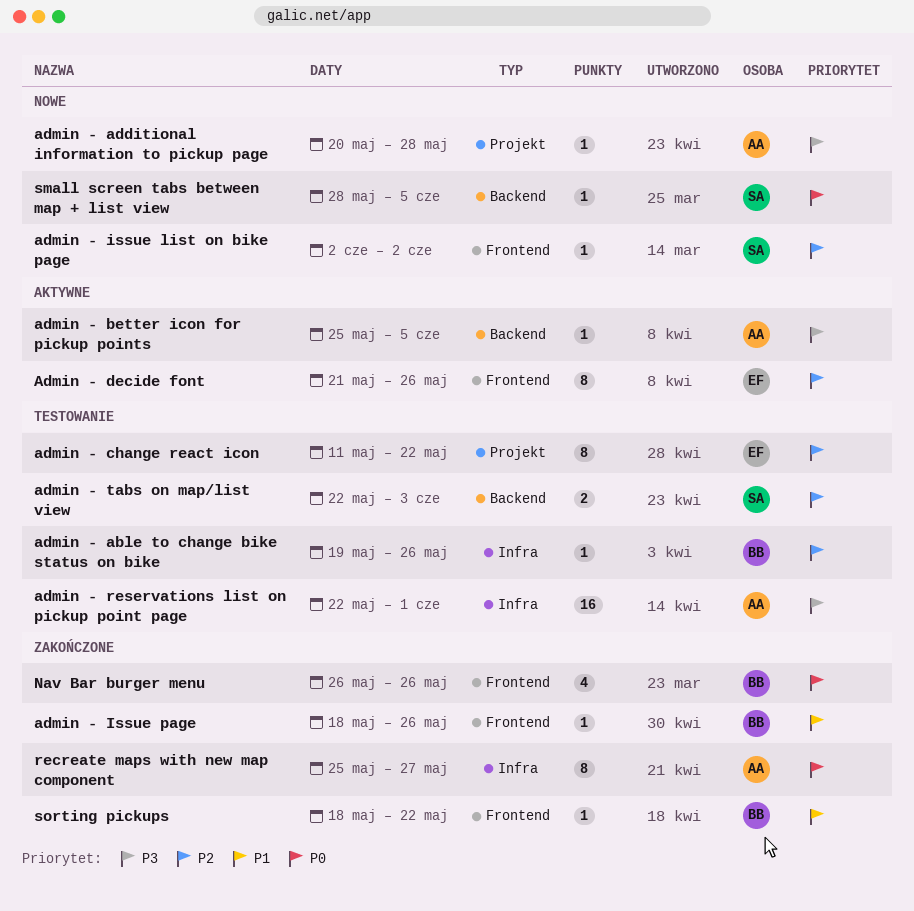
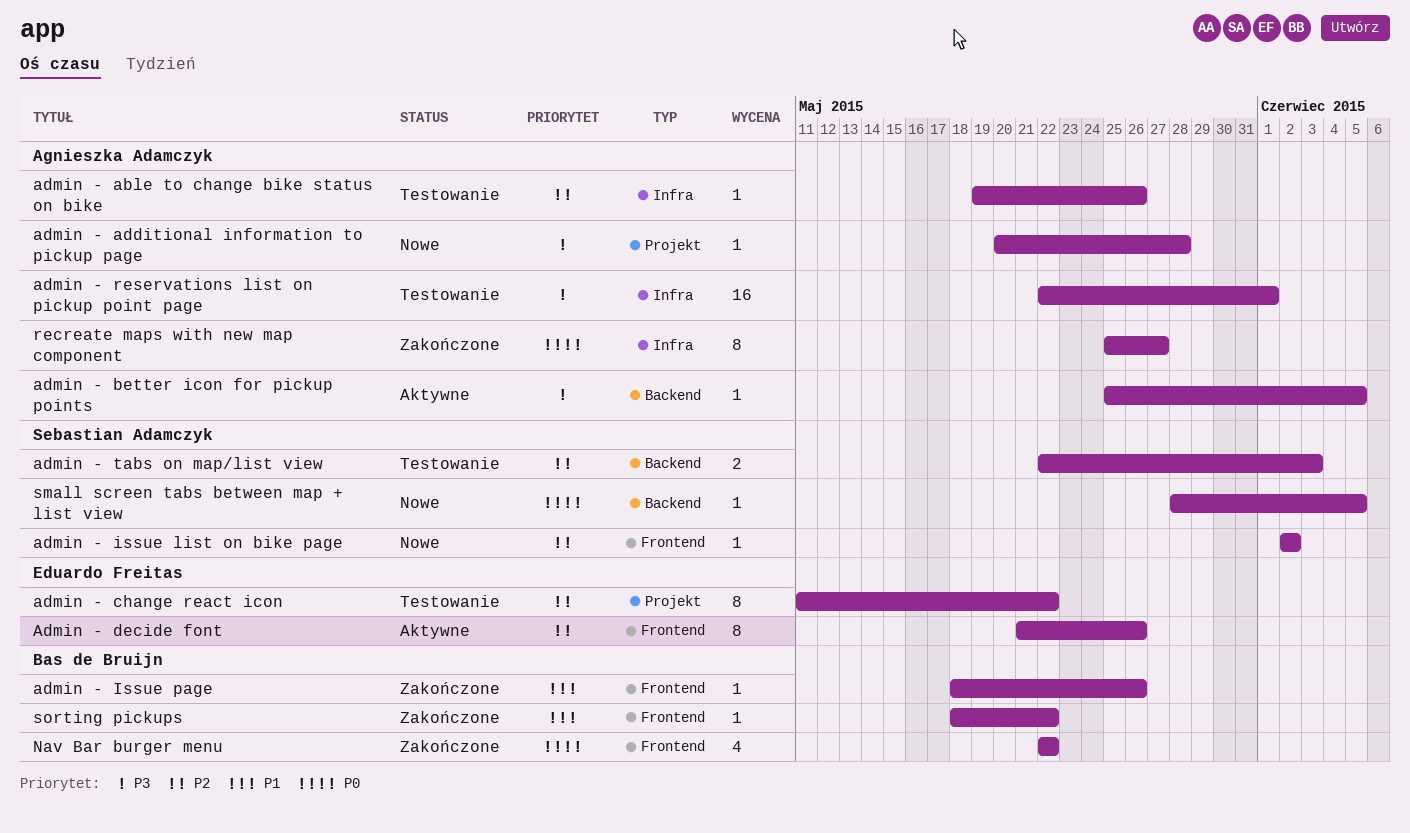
admin - able to change bike status on bike, owner: Bas de Bruijn -> Agnieszka Adamczyk
Nav Bar burger menu, start: May 26 -> May 22
Nav Bar burger menu, due: May 26 -> May 22

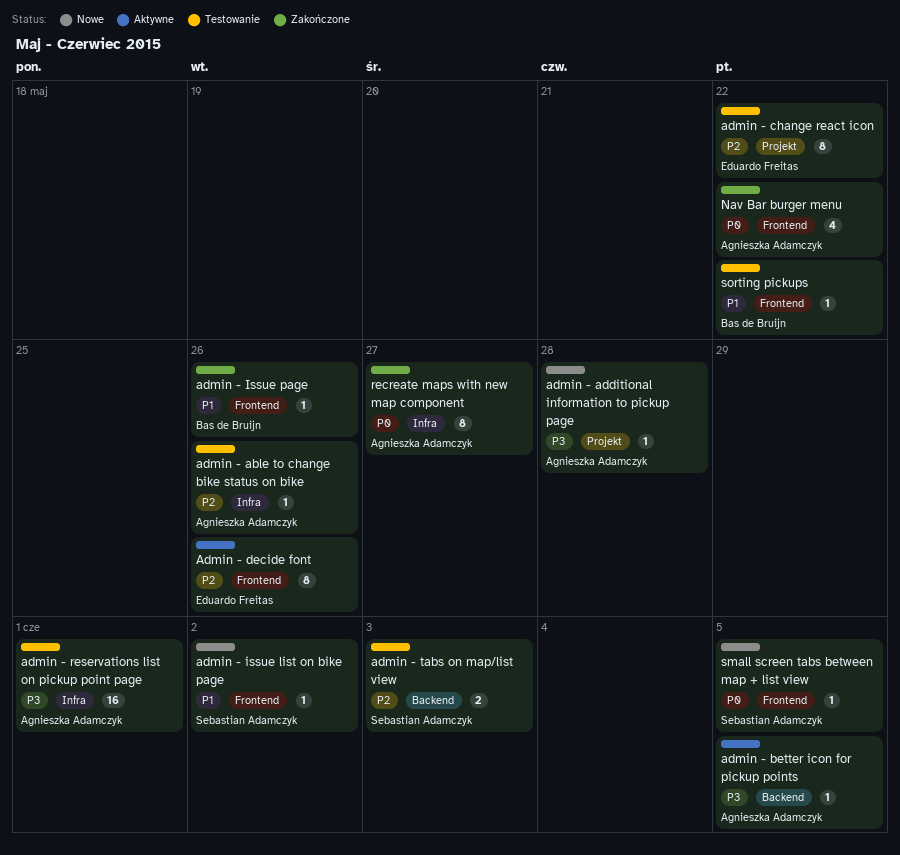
admin - issue list on bike page, priority: P2 -> P1
Nav Bar burger menu, owner: Bas de Bruijn -> Agnieszka Adamczyk
small screen tabs between map + list view, label: Backend -> Frontend
sorting pickups, status: Zakończone -> Testowanie

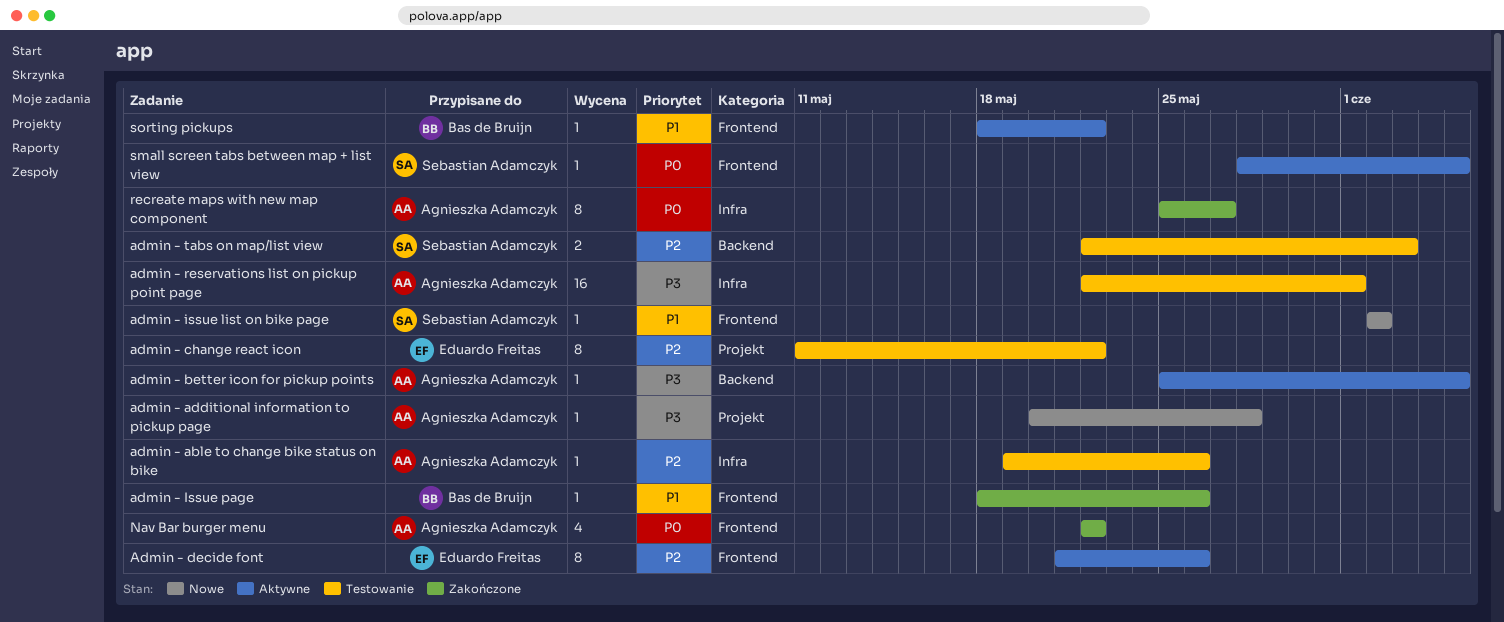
small screen tabs between map + list view, status: Nowe -> Aktywne
sorting pickups, status: Testowanie -> Aktywne

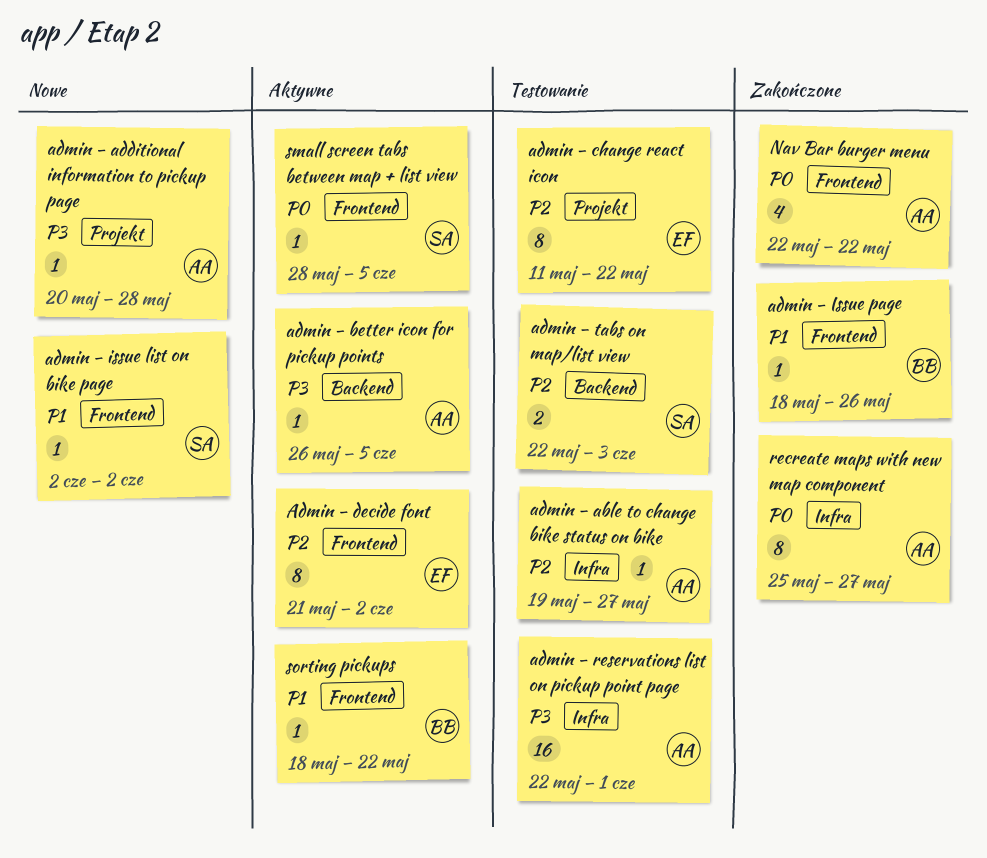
admin - able to change bike status on bike, due: May 26 -> May 27
admin - better icon for pickup points, start: May 25 -> May 26
Admin - decide font, due: May 26 -> Jun 2

